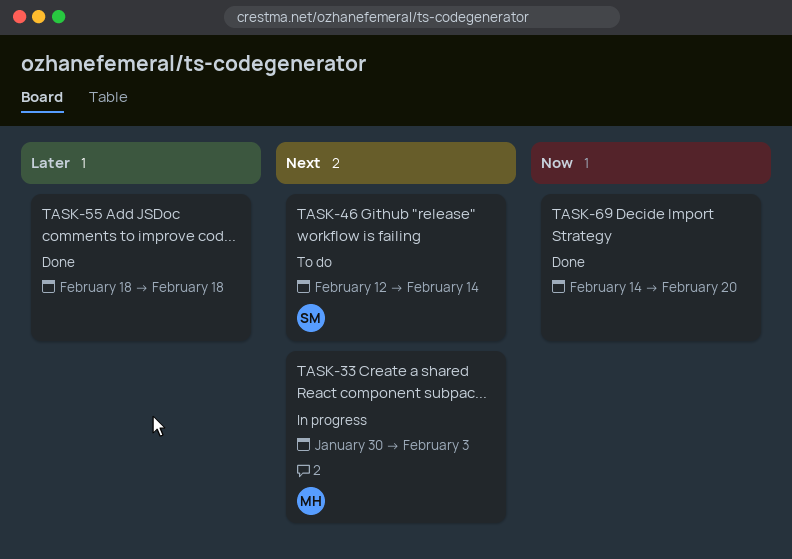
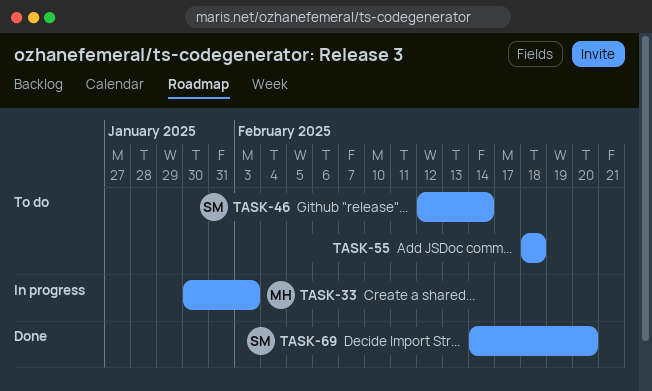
TASK-55, status: Done -> To do
TASK-69, owner: none -> SM

